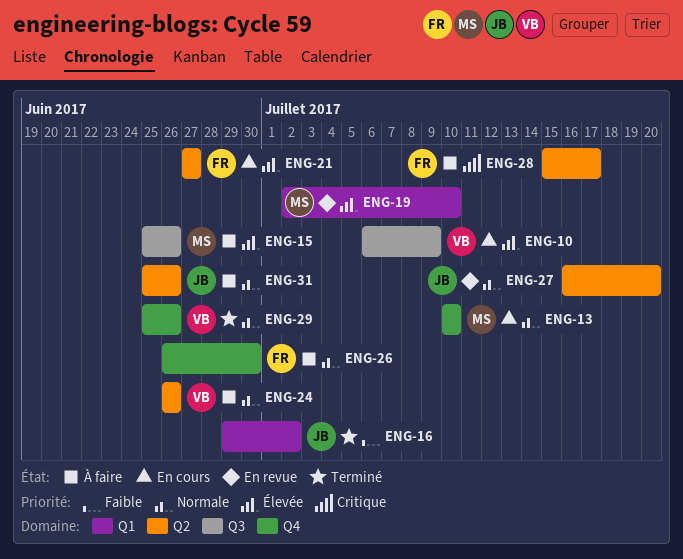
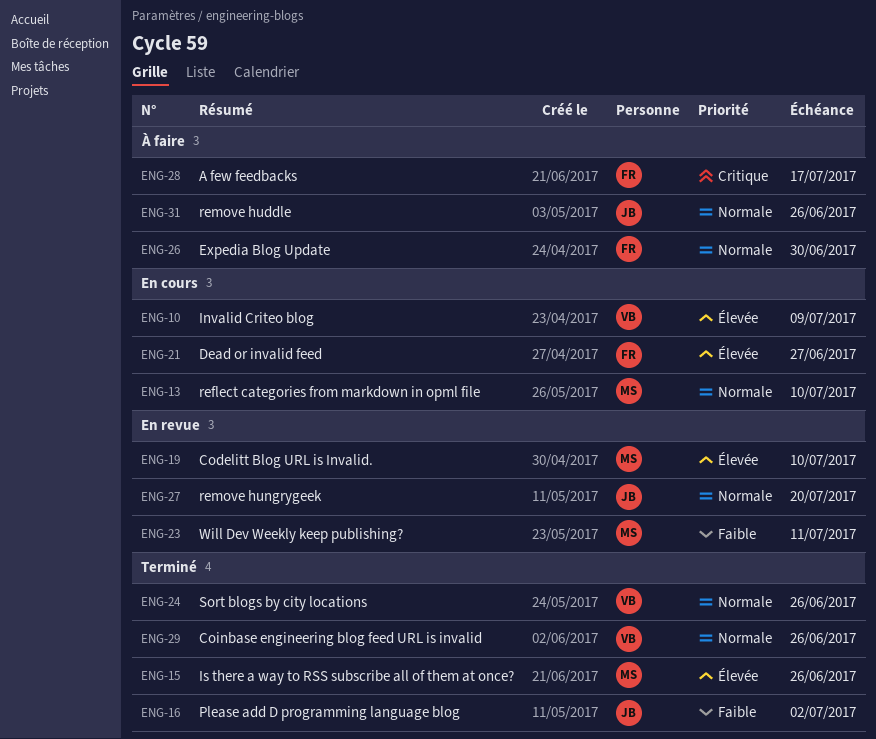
ENG-15, status: À faire -> Terminé
ENG-23: none -> present
ENG-24, status: À faire -> Terminé

